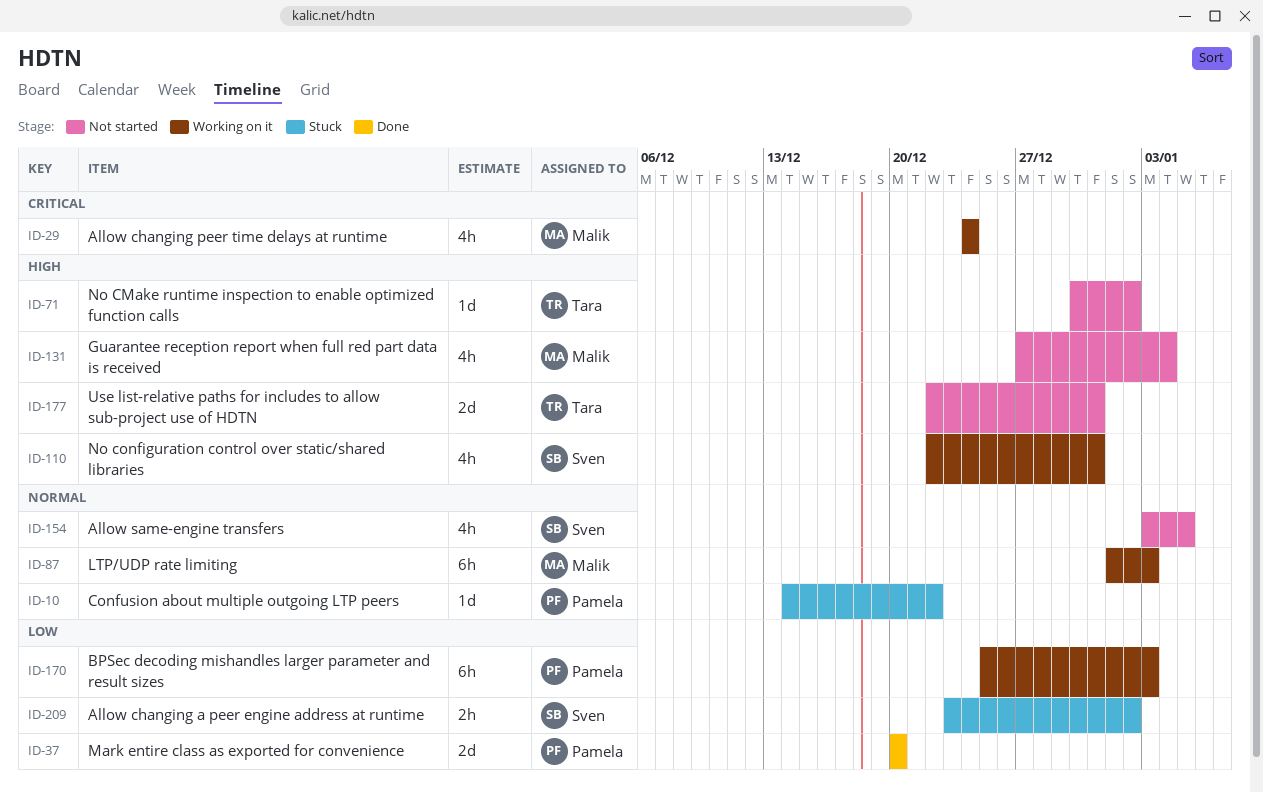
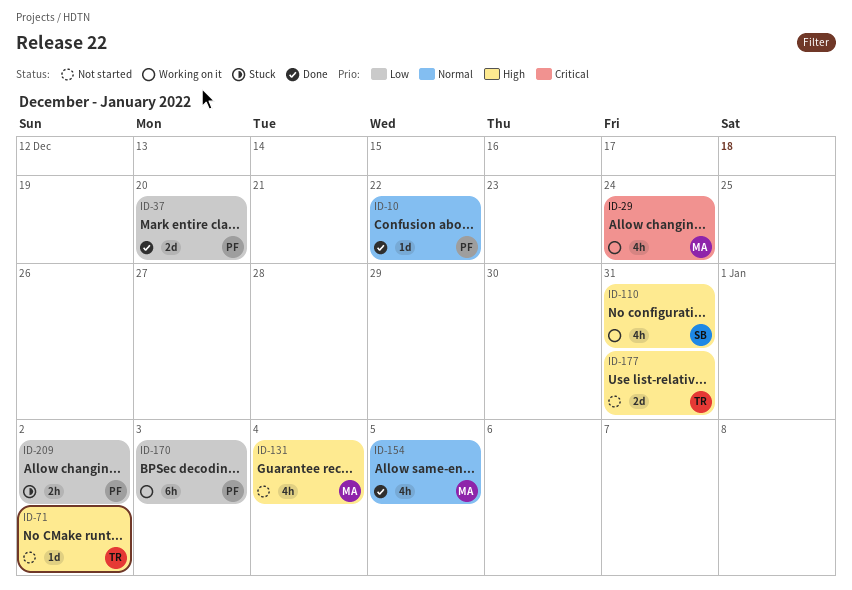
ID-10, status: Stuck -> Done
ID-87: present -> none
ID-154, status: Not started -> Done
ID-154, owner: Sven -> Malik
ID-209, owner: Sven -> Pamela

